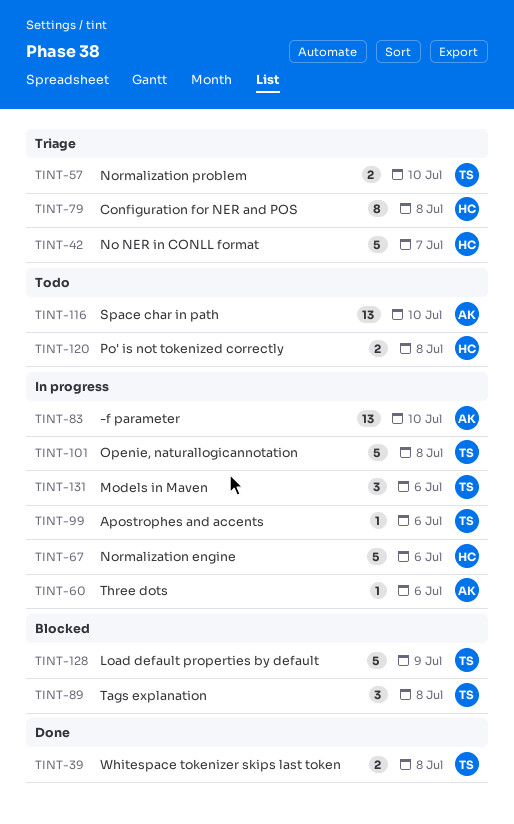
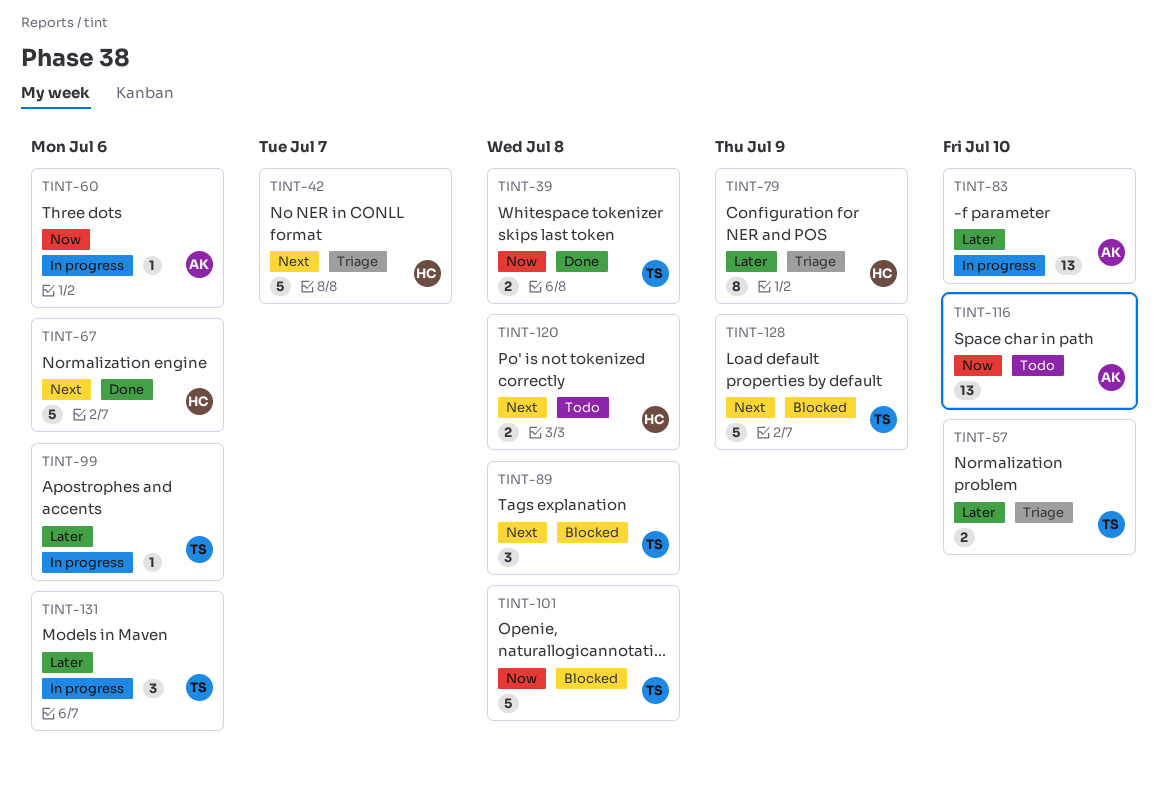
TINT-67, status: In progress -> Done
TINT-79, due: Jul 8 -> Jul 9
TINT-101, status: In progress -> Blocked

